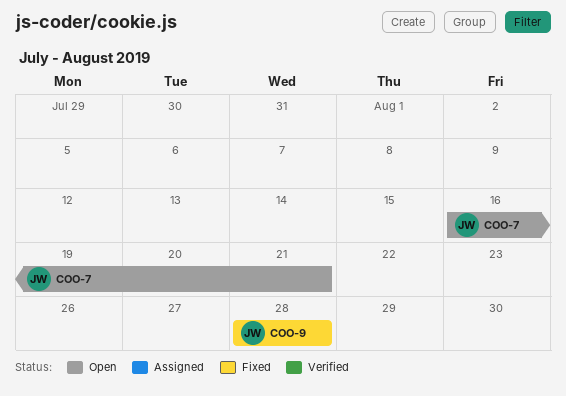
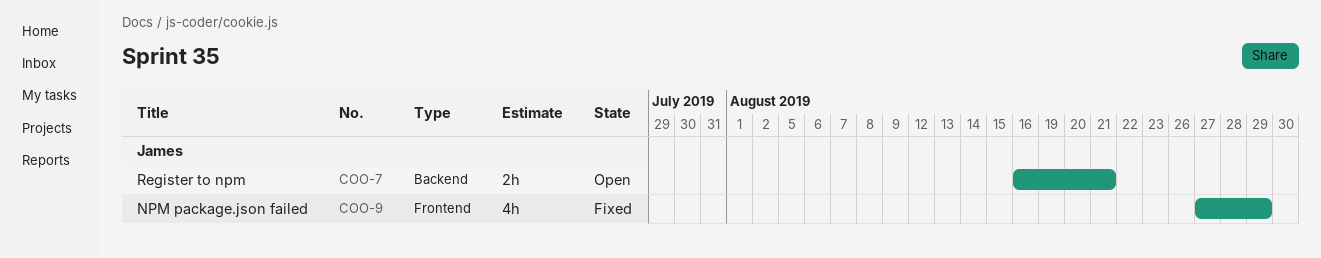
COO-9, start: Aug 28 -> Aug 27
COO-9, due: Aug 28 -> Aug 29

